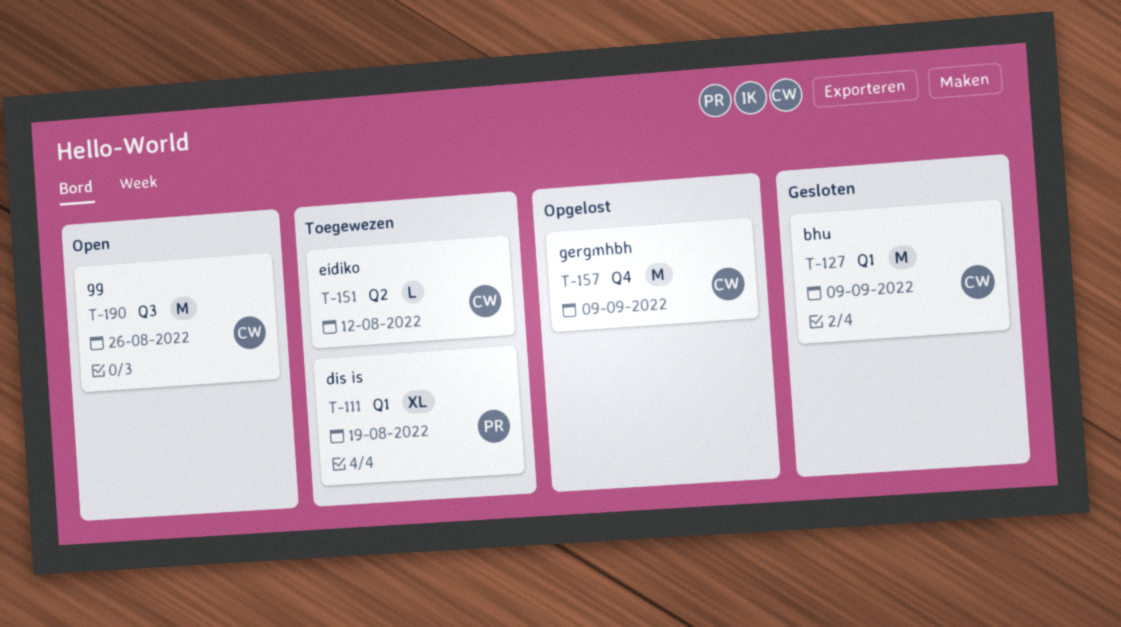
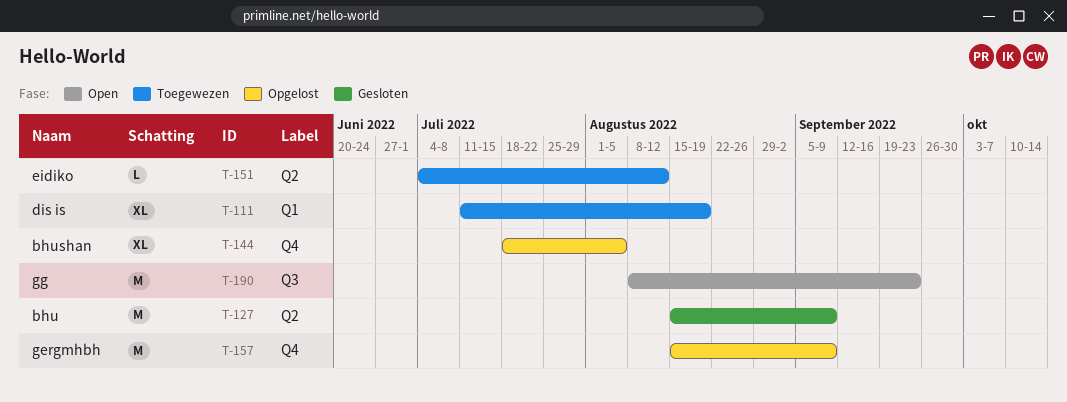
T-127, label: Q1 -> Q2
T-144: none -> present
T-190, due: Aug 26 -> Sep 23

